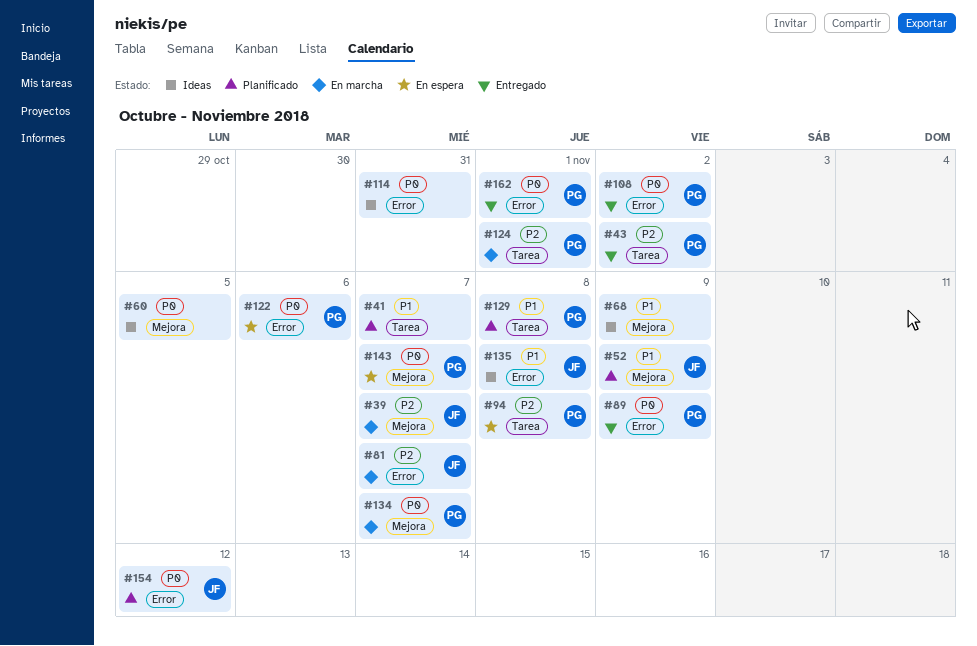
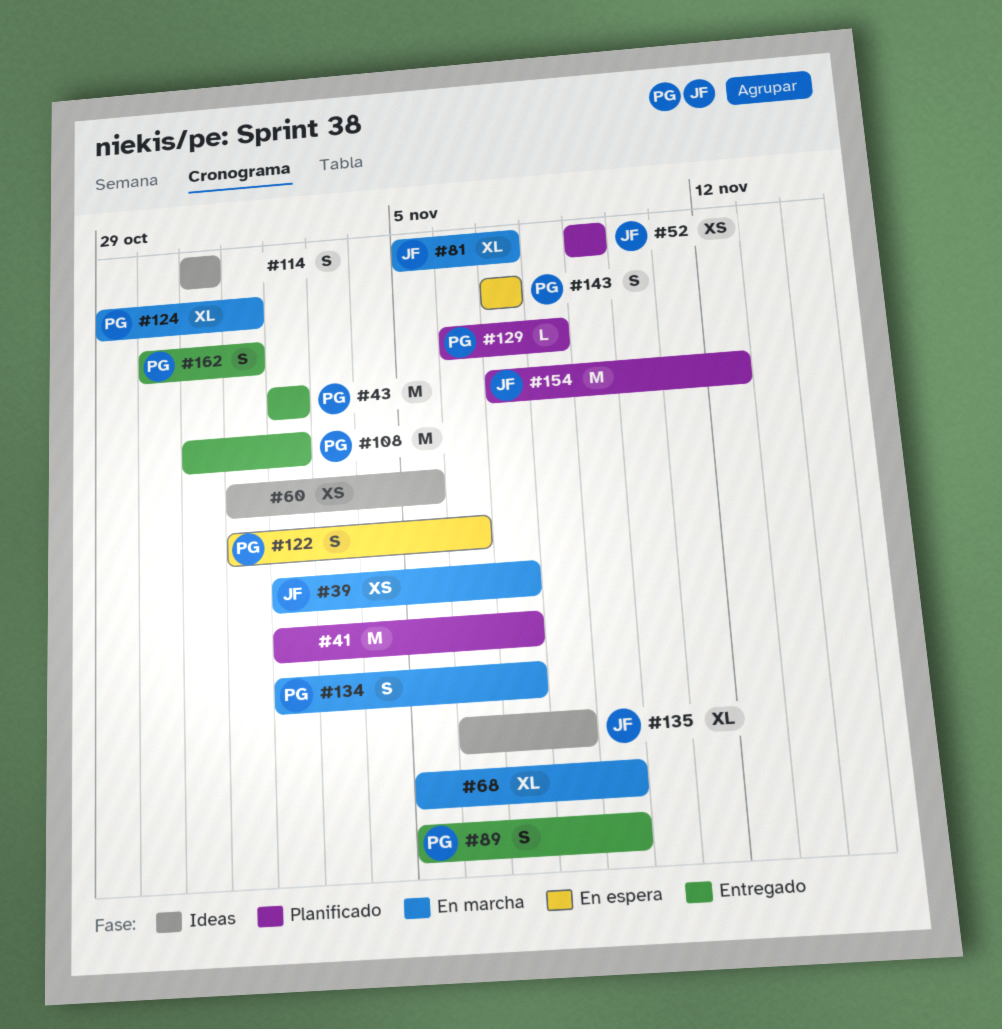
#68, status: Ideas -> En marcha
#94: present -> none

